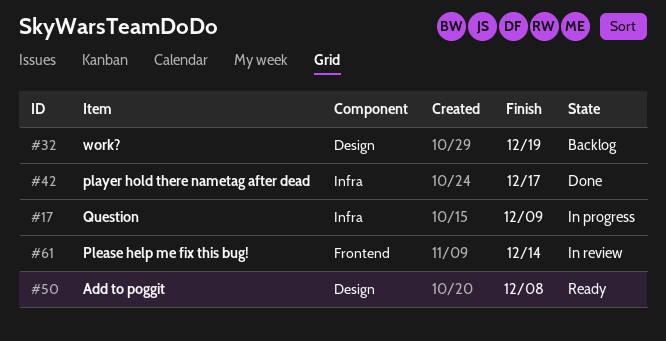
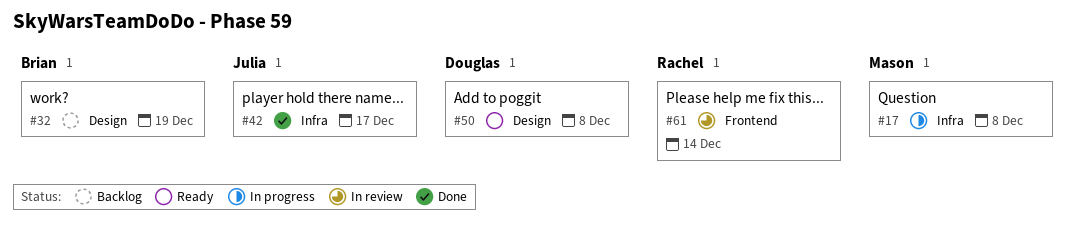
#17, due: Dec 9 -> Dec 8

